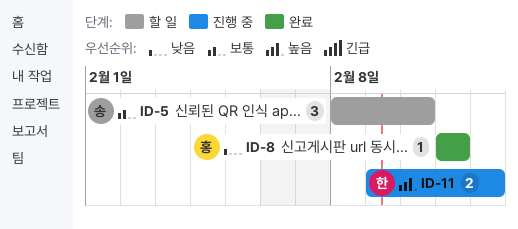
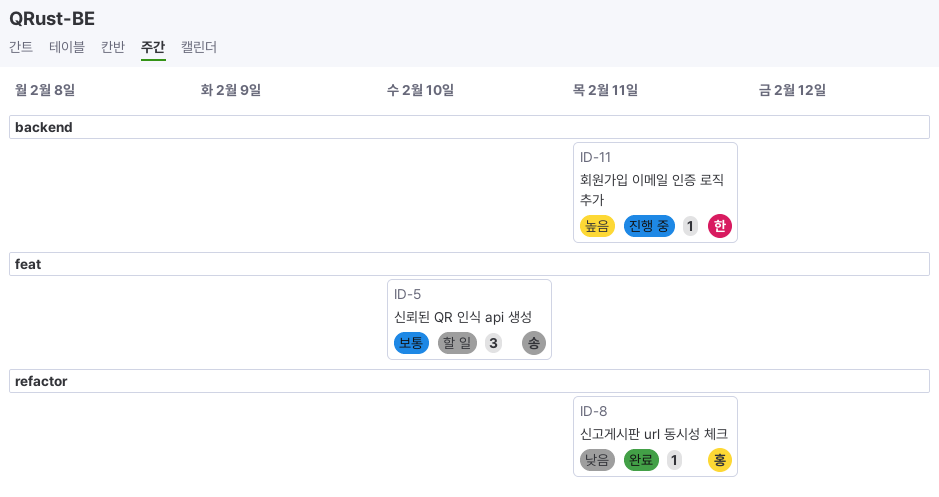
ID-11, estimate: 2 -> 1
ID-11, due: Feb 12 -> Feb 11

